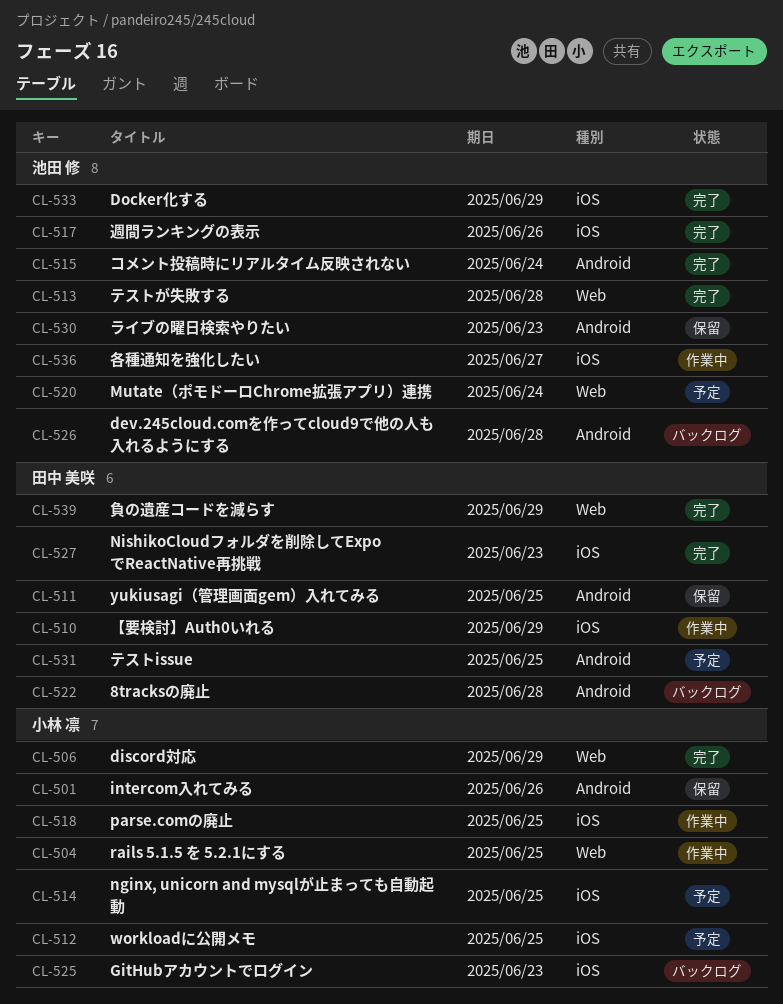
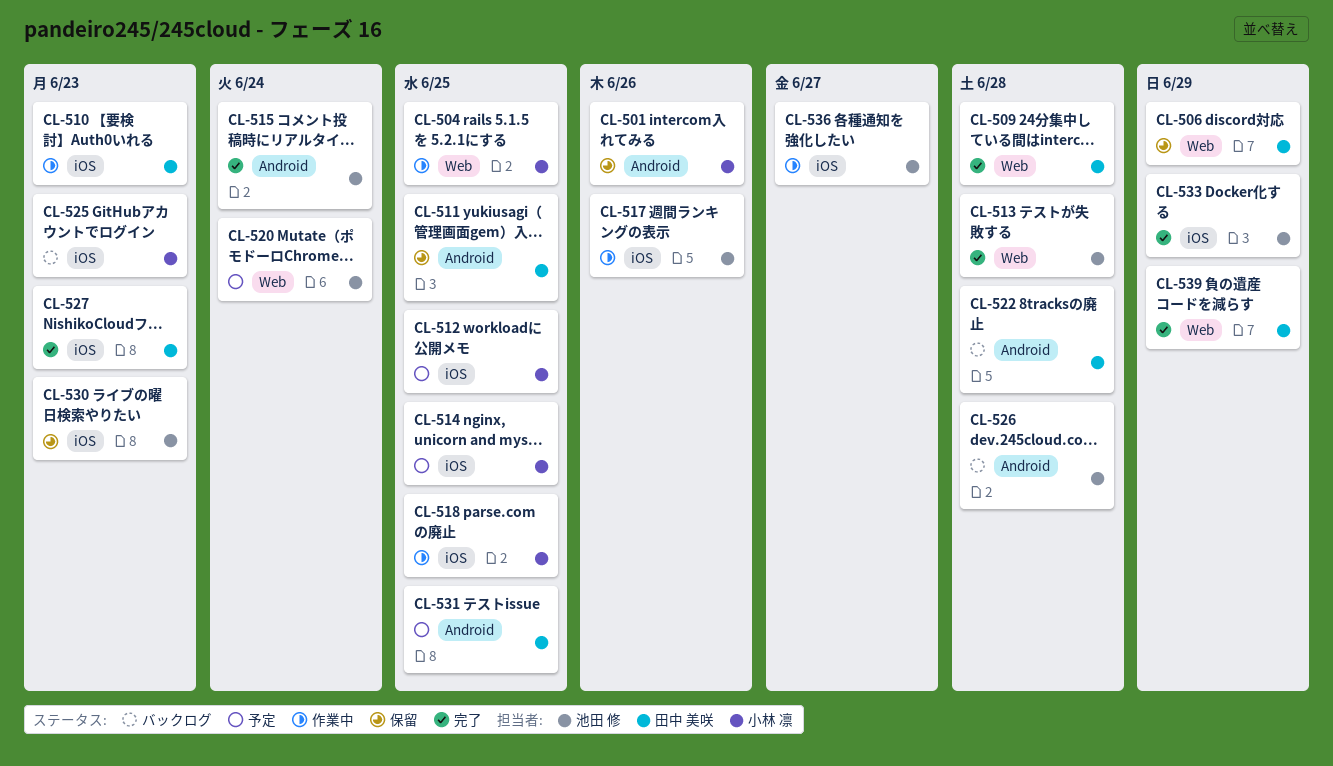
CL-506, status: 完了 -> 保留
CL-506, owner: 小林 凛 -> 田中 美咲
CL-509: none -> present
CL-510, due: Jun 29 -> Jun 23
CL-517, status: 完了 -> 作業中
CL-530, label: Android -> iOS

